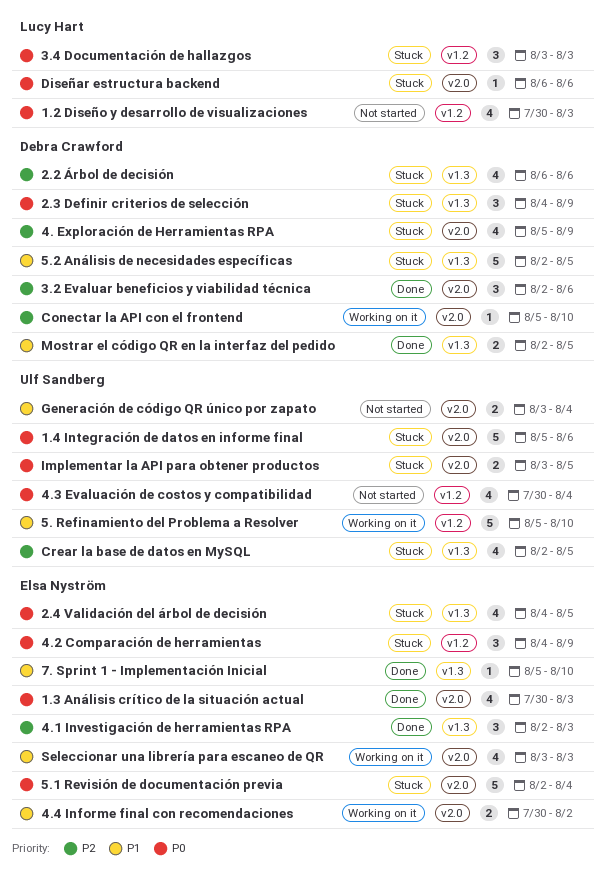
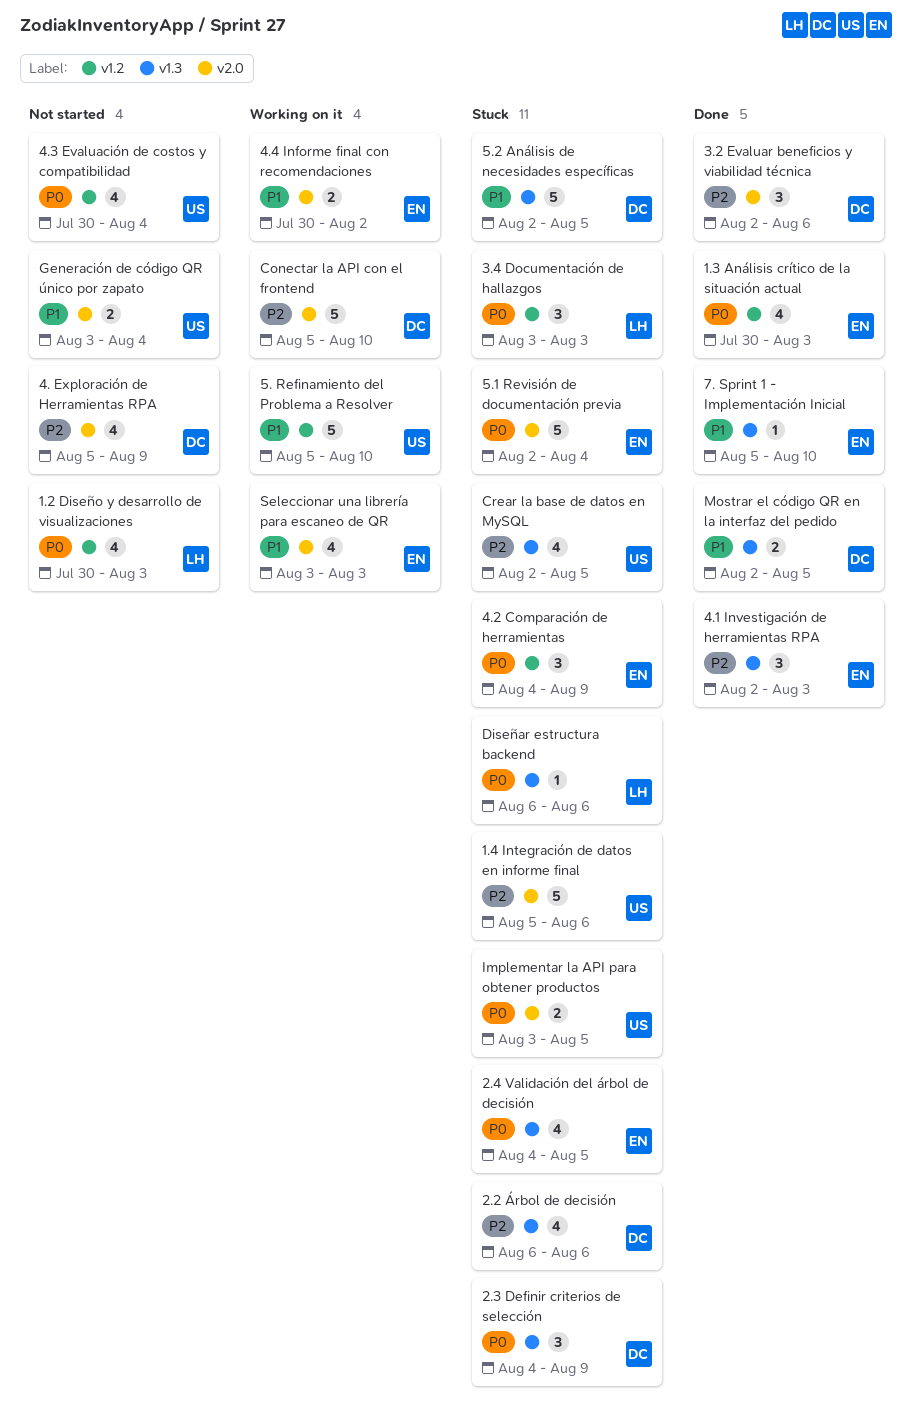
1.3 Análisis crítico de la situación actual, label: v2.0 -> v1.2
1.4 Integración de datos en informe final, priority: P0 -> P2
4. Exploración de Herramientas RPA, status: Stuck -> Not started
Conectar la API con el frontend, estimate: 1 -> 5
Diseñar estructura backend, label: v2.0 -> v1.3

